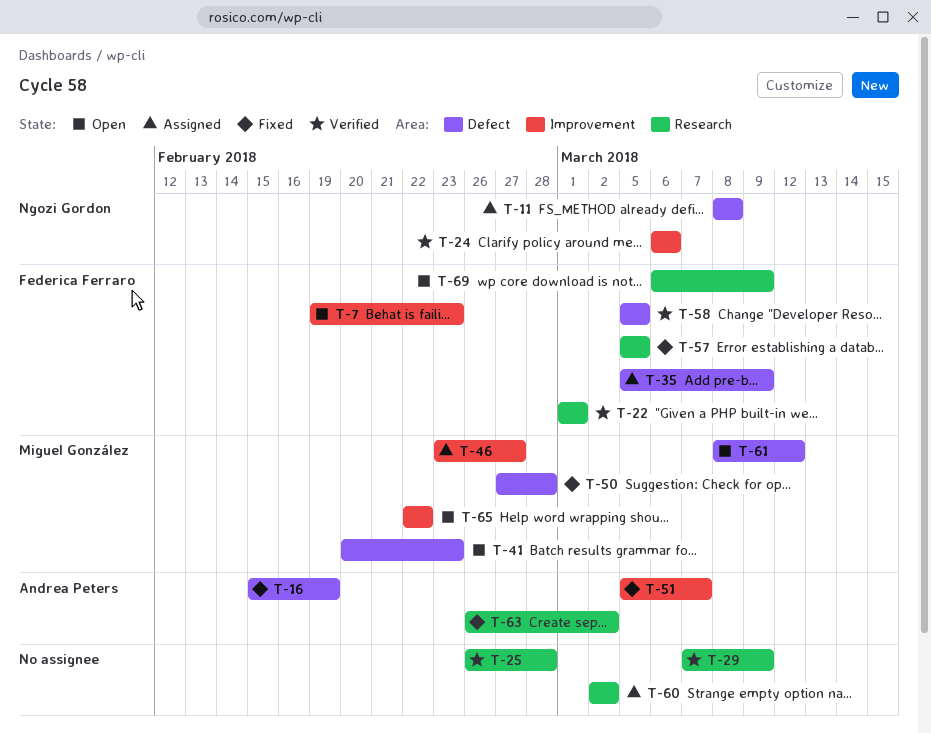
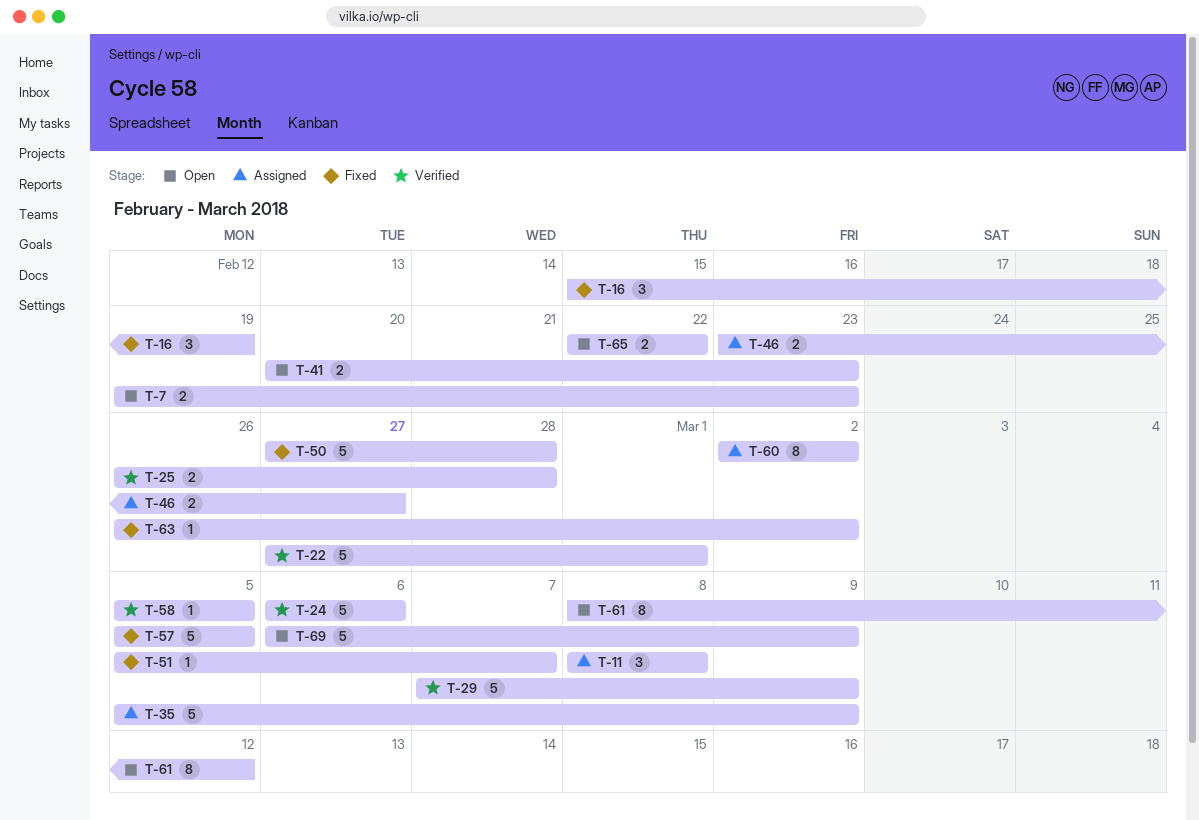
T-22, start: Mar 1 -> Feb 27

